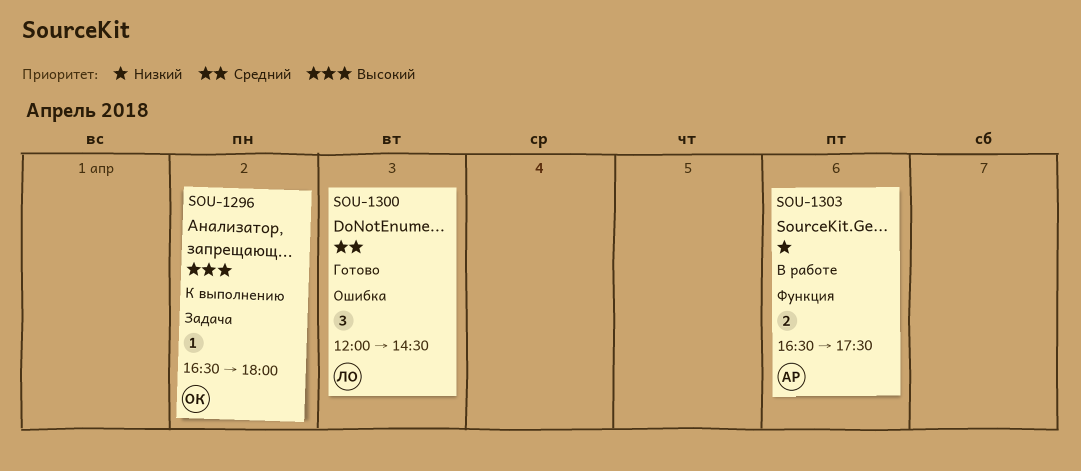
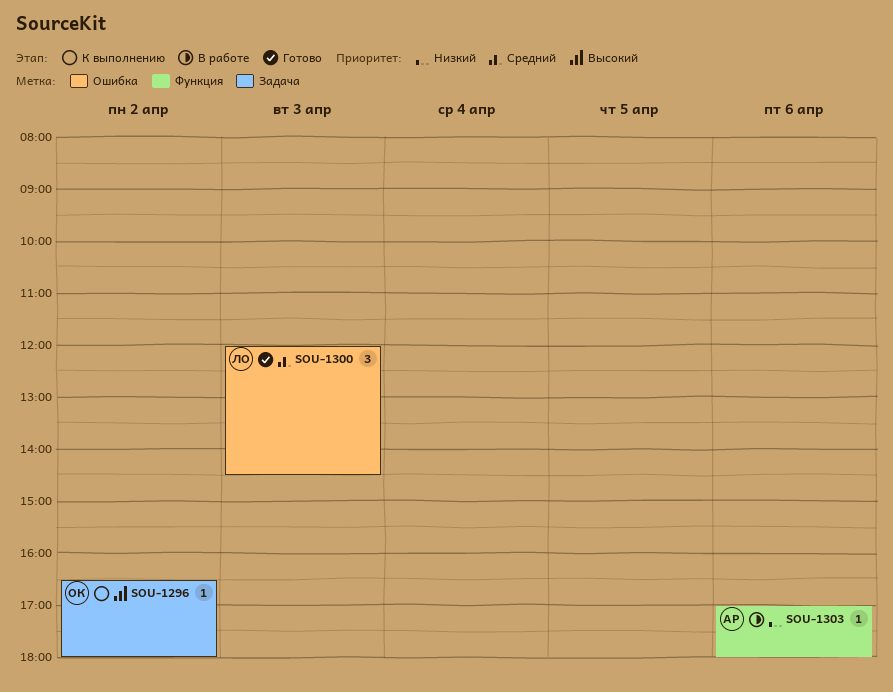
SOU-1303, estimate: 2 -> 1
SOU-1303, begins: 16:30 -> 17:00
SOU-1303, ends: 17:30 -> 18:00

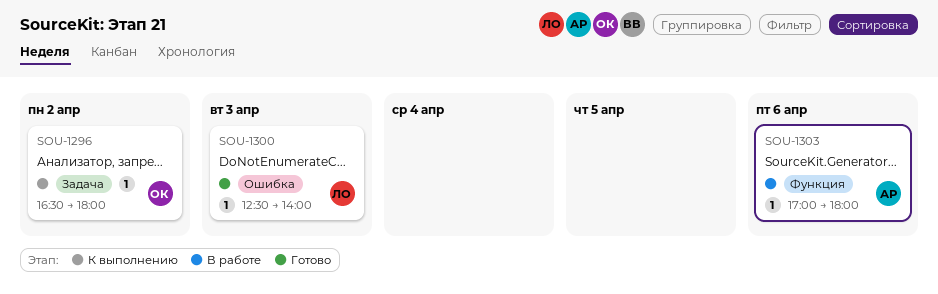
SOU-1300, estimate: 3 -> 1
SOU-1300, begins: 12:00 -> 12:30
SOU-1300, ends: 14:30 -> 14:00

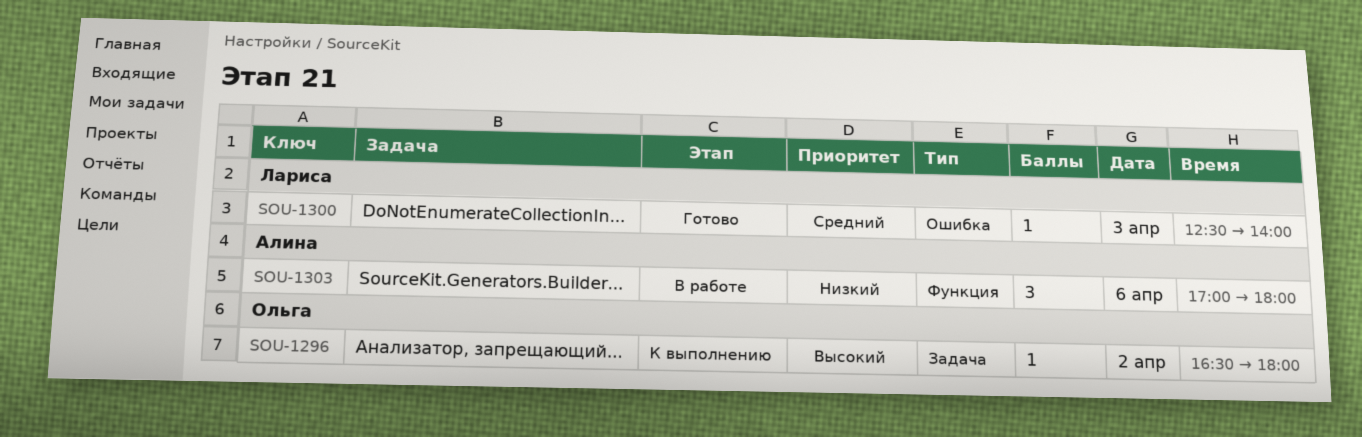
SOU-1303, estimate: 1 -> 3

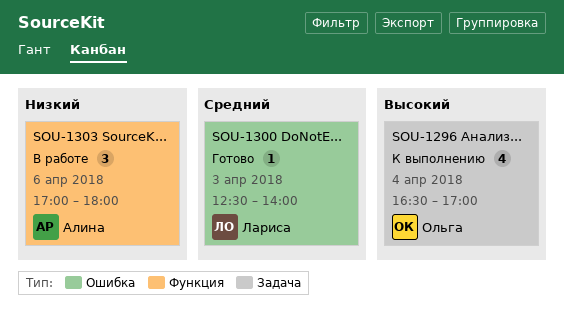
SOU-1296, estimate: 1 -> 4
SOU-1296, day: Apr 2 -> Apr 4
SOU-1296, ends: 18:00 -> 17:00

